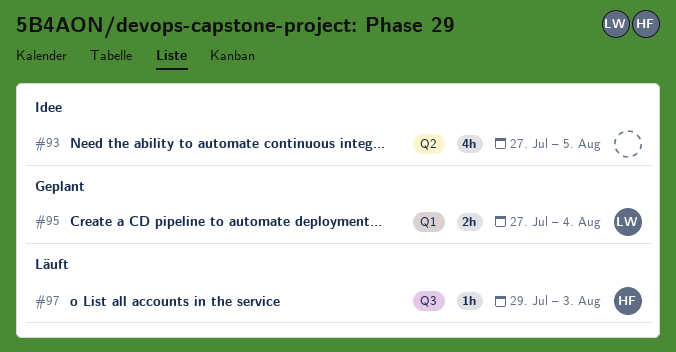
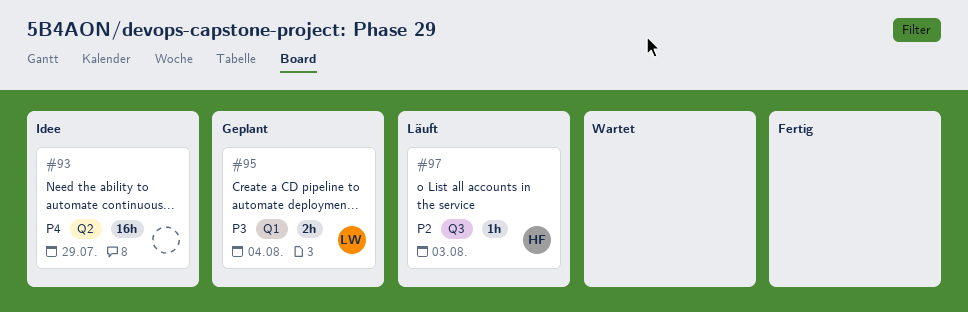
#93, estimate: 4h -> 16h
#93, due: Aug 5 -> Jul 29

